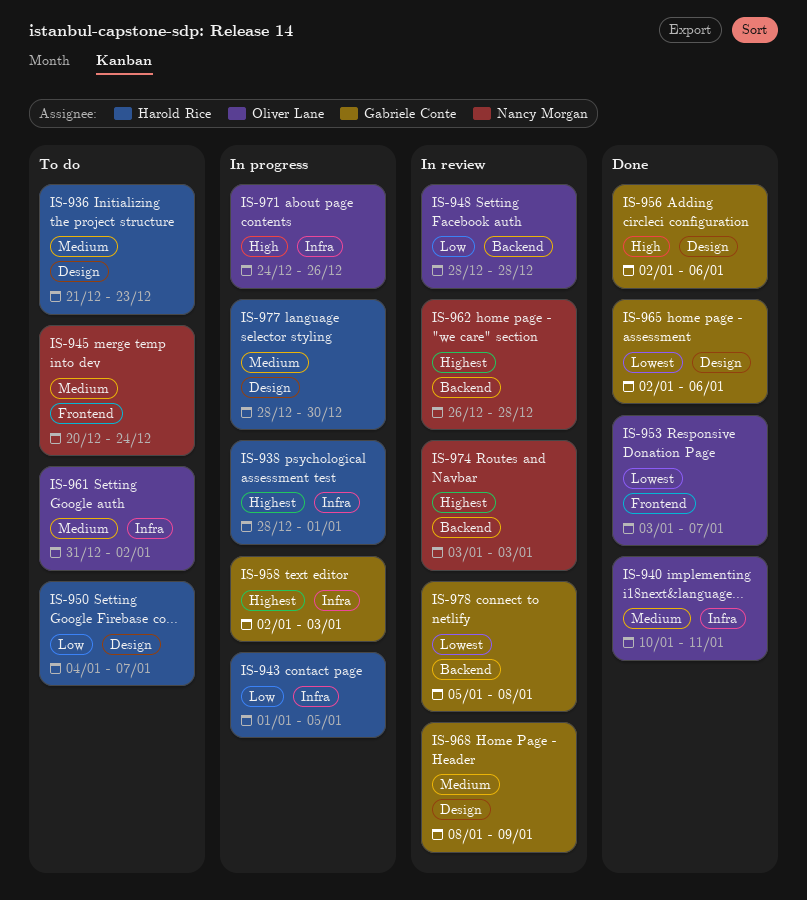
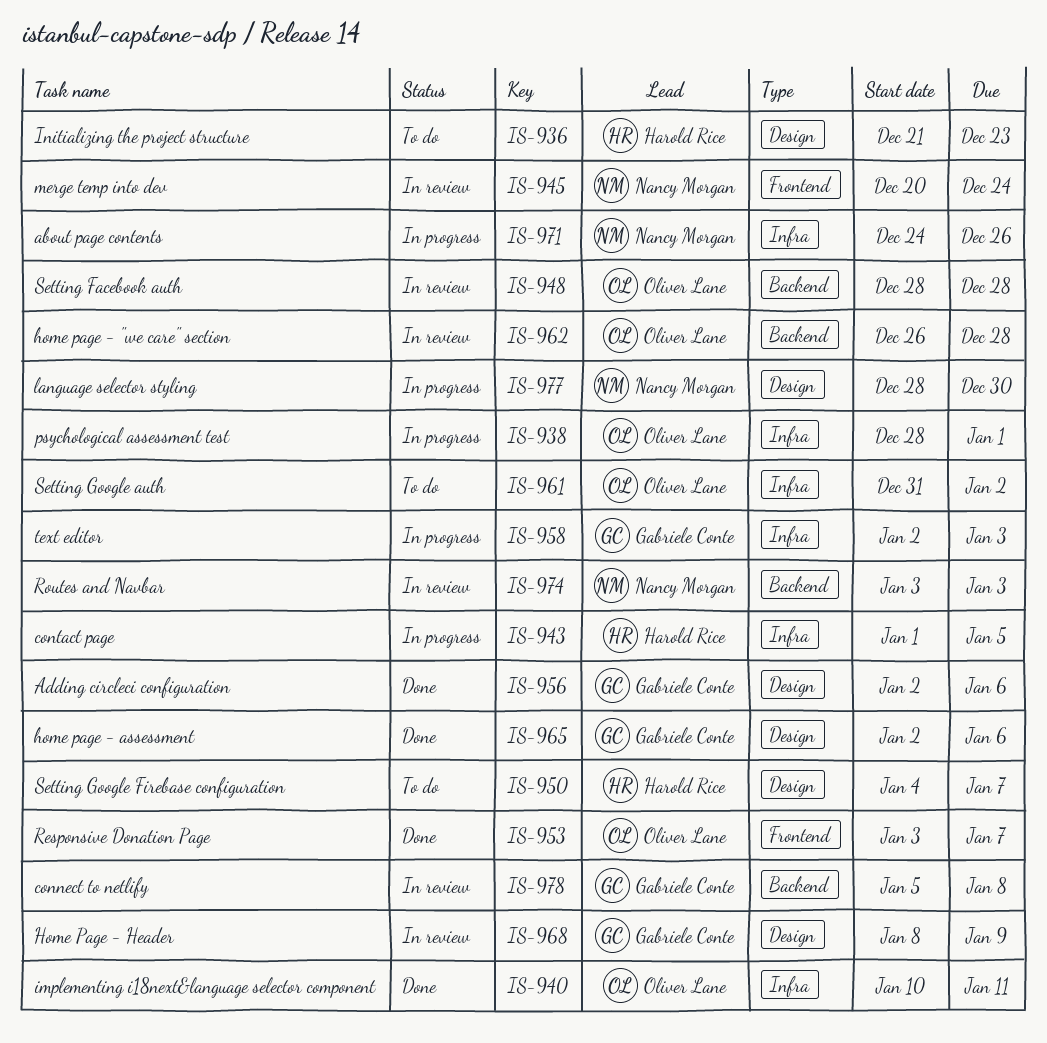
IS-938, owner: Harold Rice -> Oliver Lane
IS-945, status: To do -> In review
IS-962, owner: Nancy Morgan -> Oliver Lane
IS-971, owner: Oliver Lane -> Nancy Morgan
IS-977, owner: Harold Rice -> Nancy Morgan

